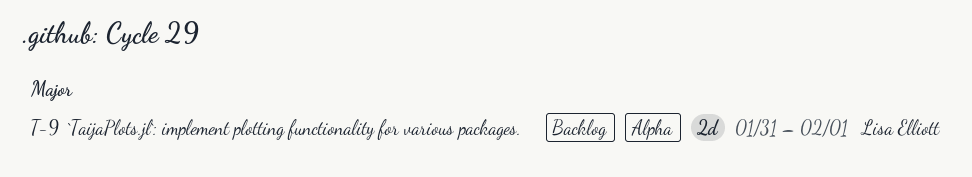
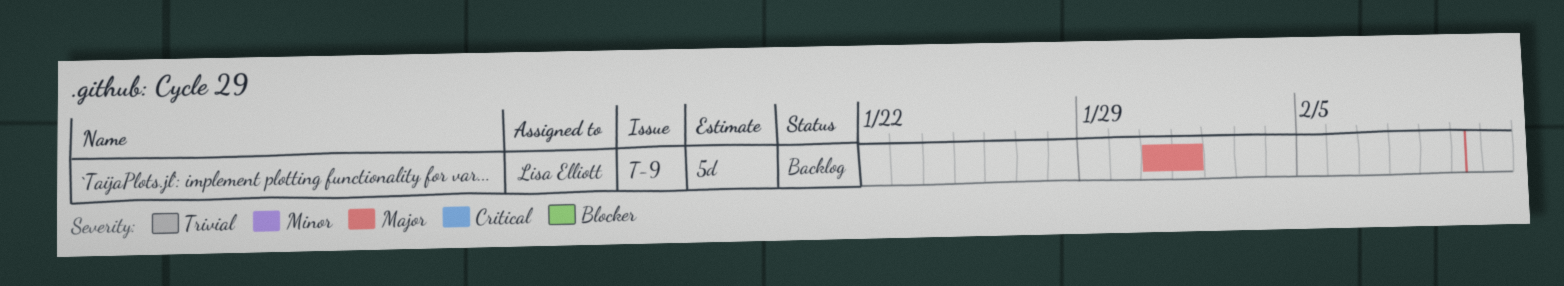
T-9, estimate: 2d -> 5d

